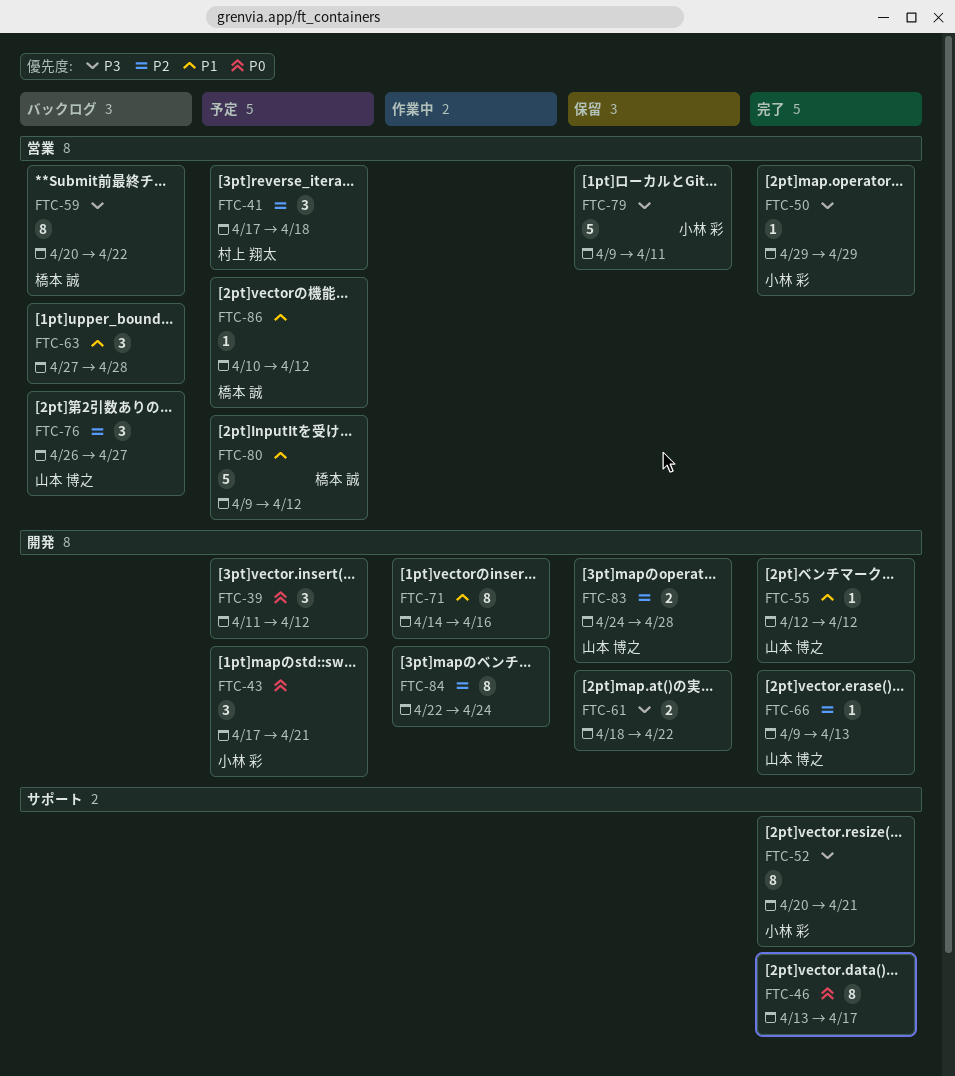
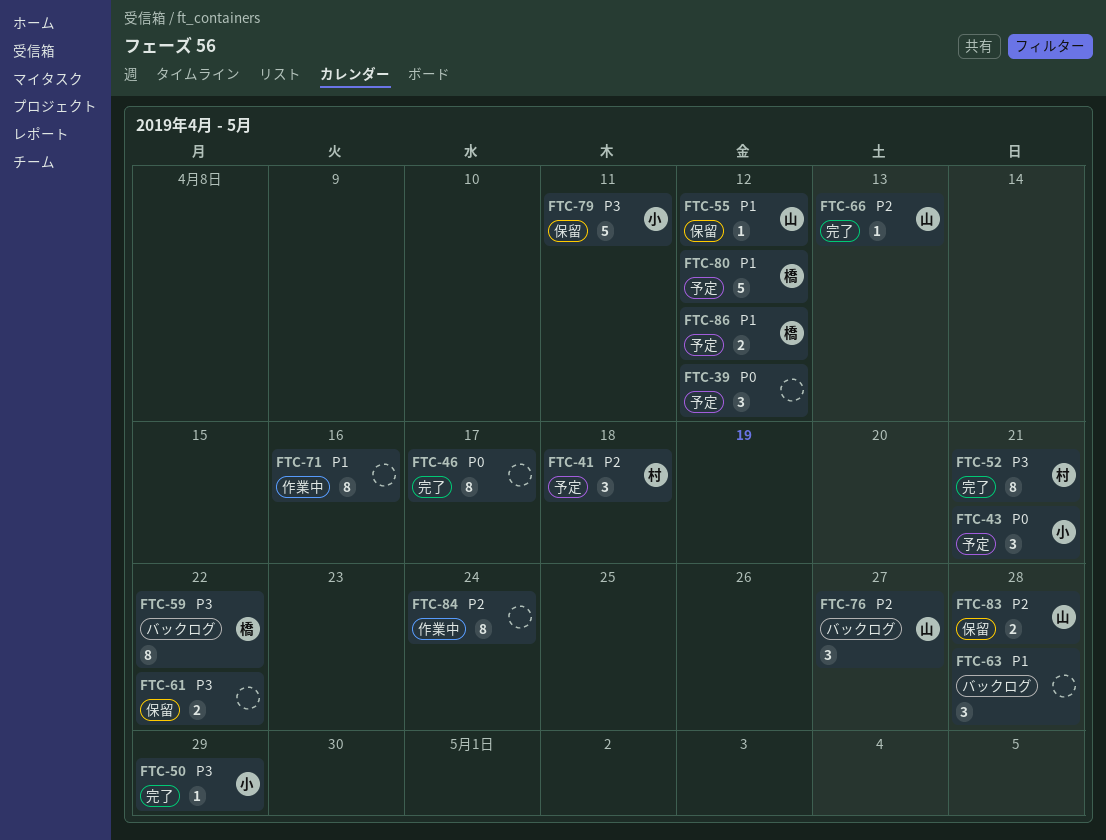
FTC-52, owner: 小林 彩 -> 村上 翔太
FTC-55, status: 完了 -> 保留
FTC-86, estimate: 1 -> 2

